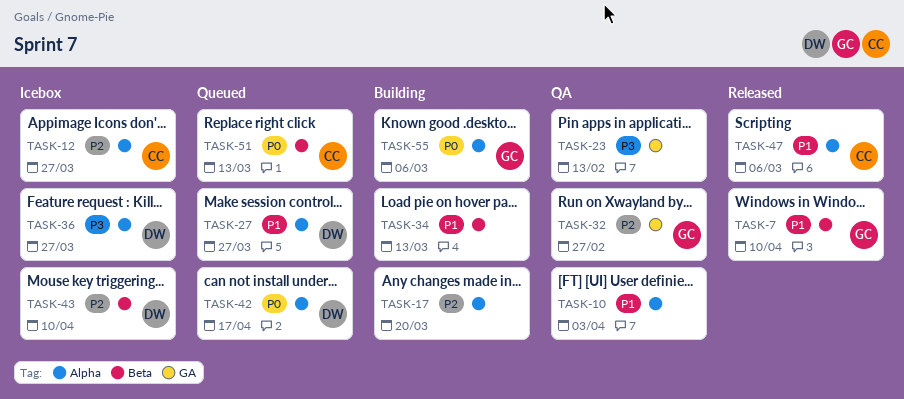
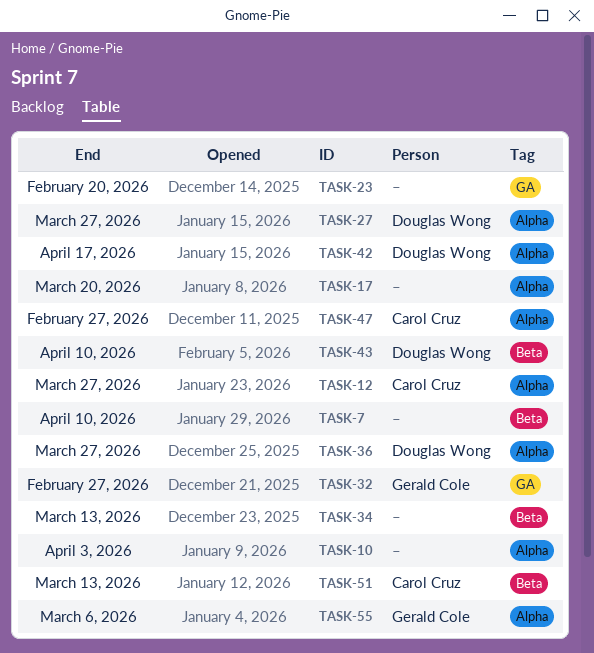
TASK-7, owner: Gerald Cole -> none
TASK-23, due: Feb 13 -> Feb 20
TASK-47, due: Mar 6 -> Feb 27

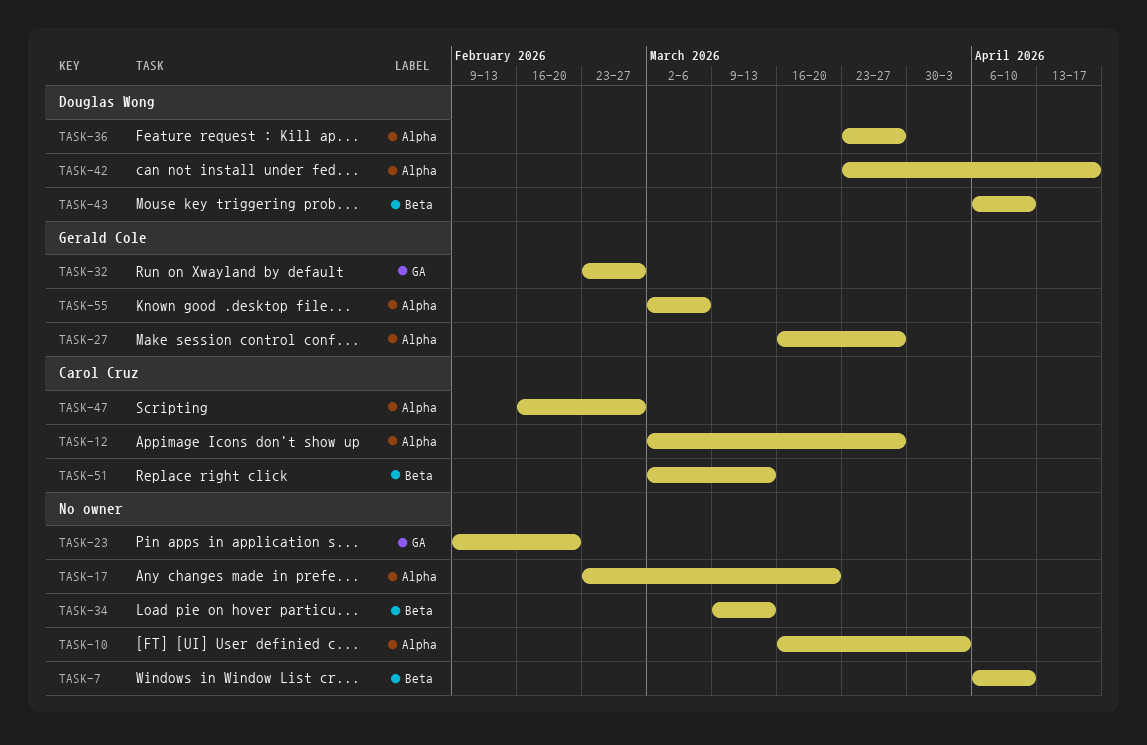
TASK-27, owner: Douglas Wong -> Gerald Cole

